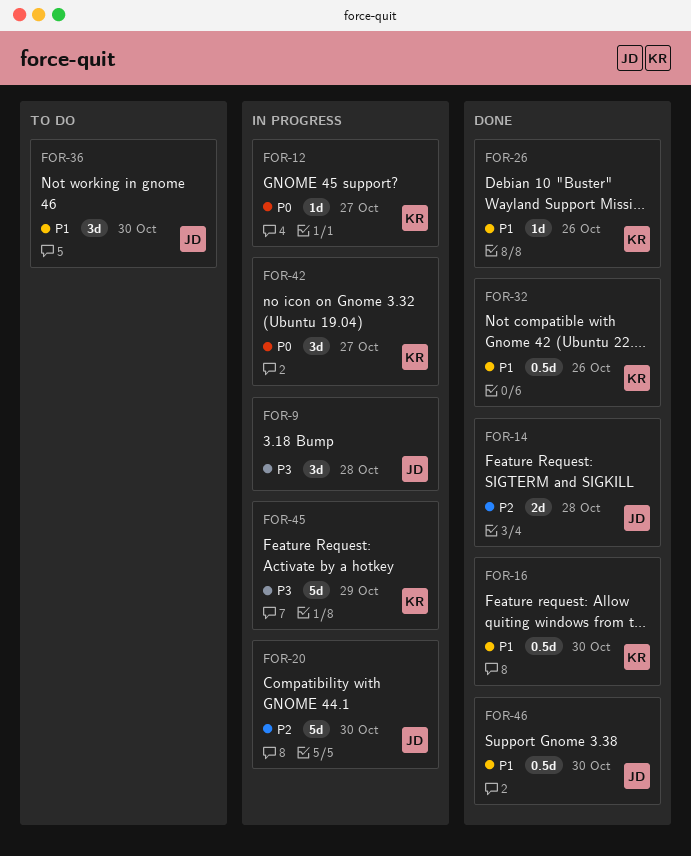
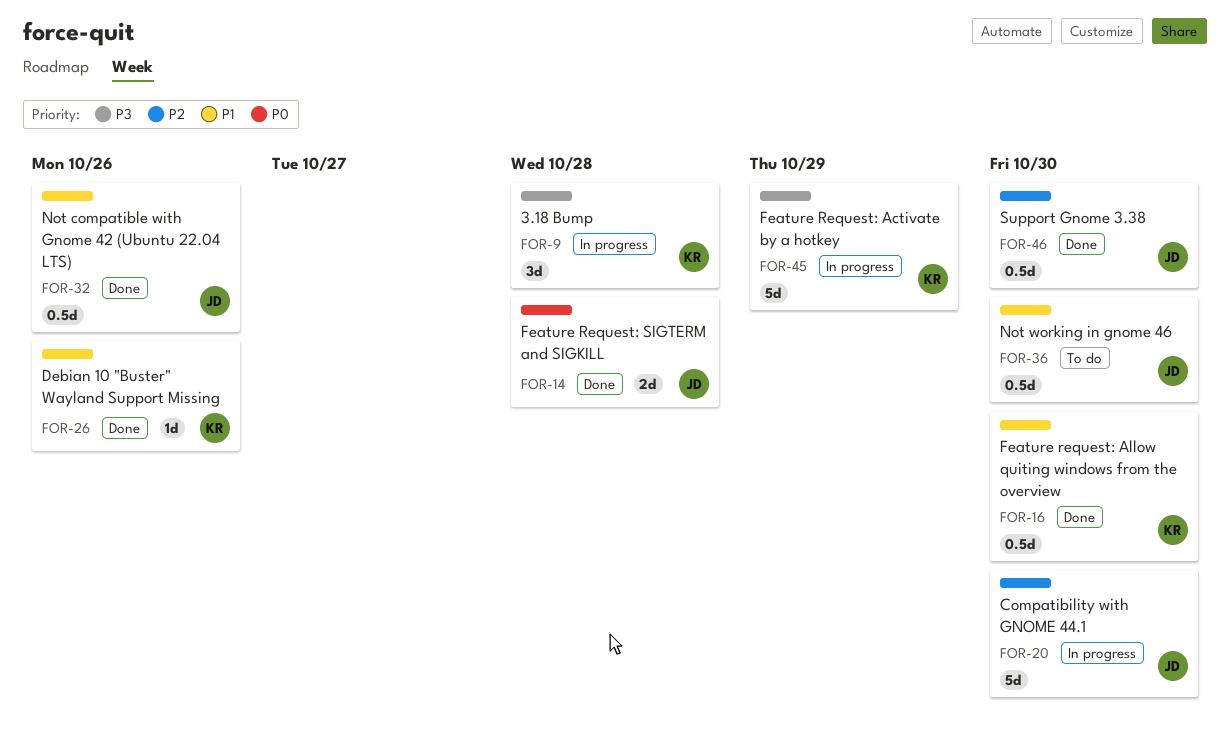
FOR-9, owner: JD -> KR
FOR-12: present -> none
FOR-14, priority: P2 -> P0
FOR-32, owner: KR -> JD
FOR-36, estimate: 3d -> 0.5d
FOR-42: present -> none
FOR-46, priority: P1 -> P2

